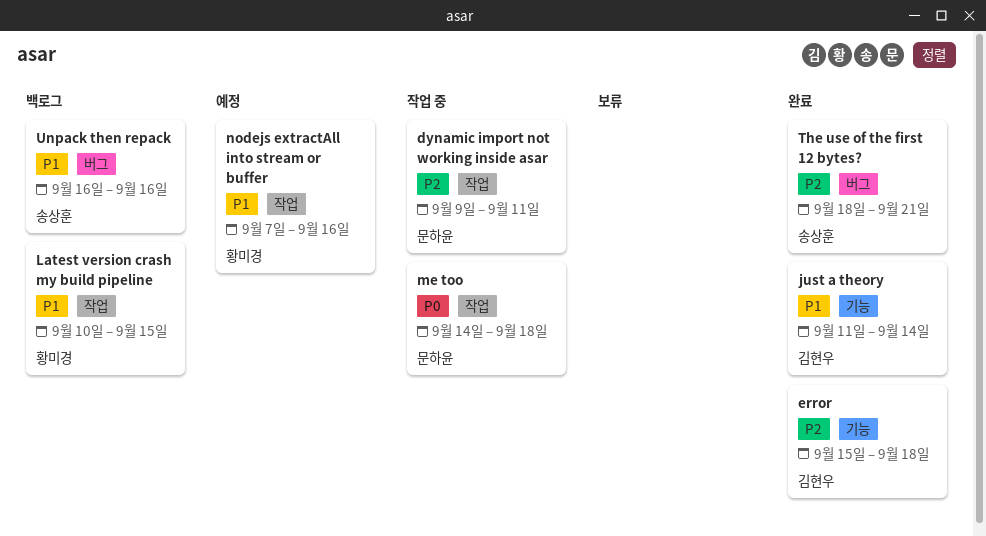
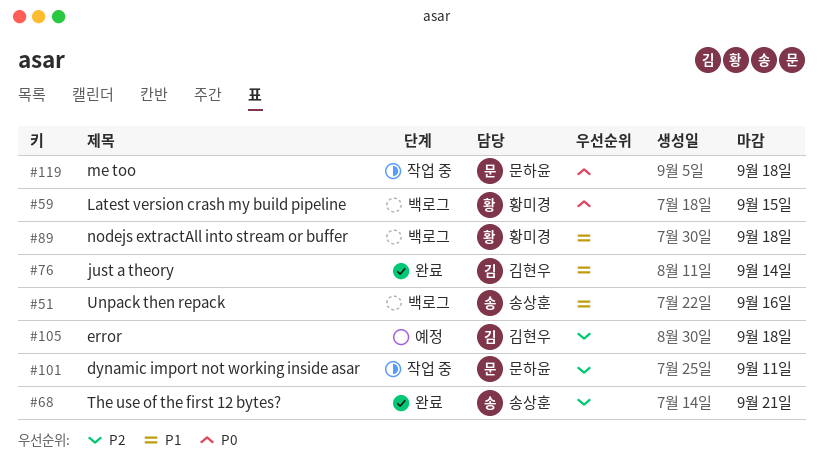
error, status: 완료 -> 예정
Latest version crash my build pipeline, priority: P1 -> P0
nodejs extractAll into stream or buffer, status: 예정 -> 백로그
nodejs extractAll into stream or buffer, due: Sep 16 -> Sep 18

